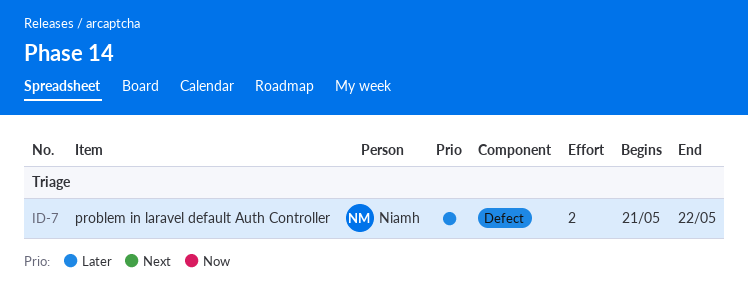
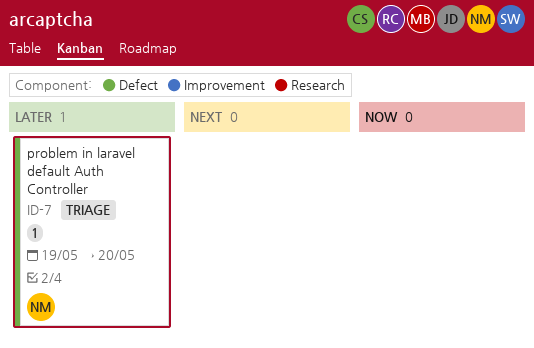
ID-7, estimate: 2 -> 1
ID-7, start: May 21 -> May 19
ID-7, due: May 22 -> May 20

